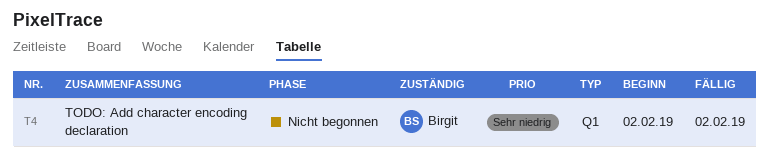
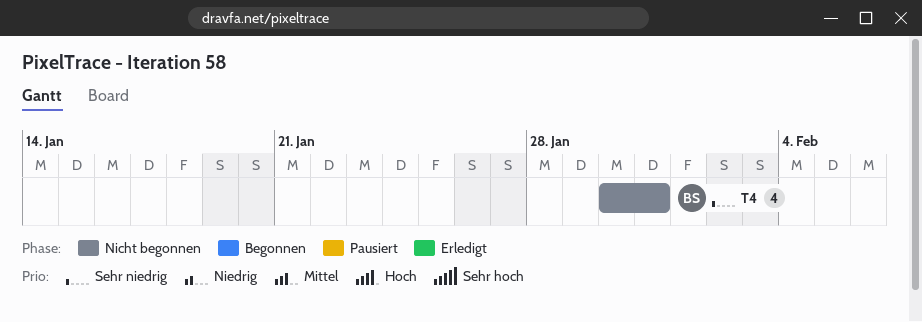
T4, start: Feb 2 -> Jan 30
T4, due: Feb 2 -> Jan 31

